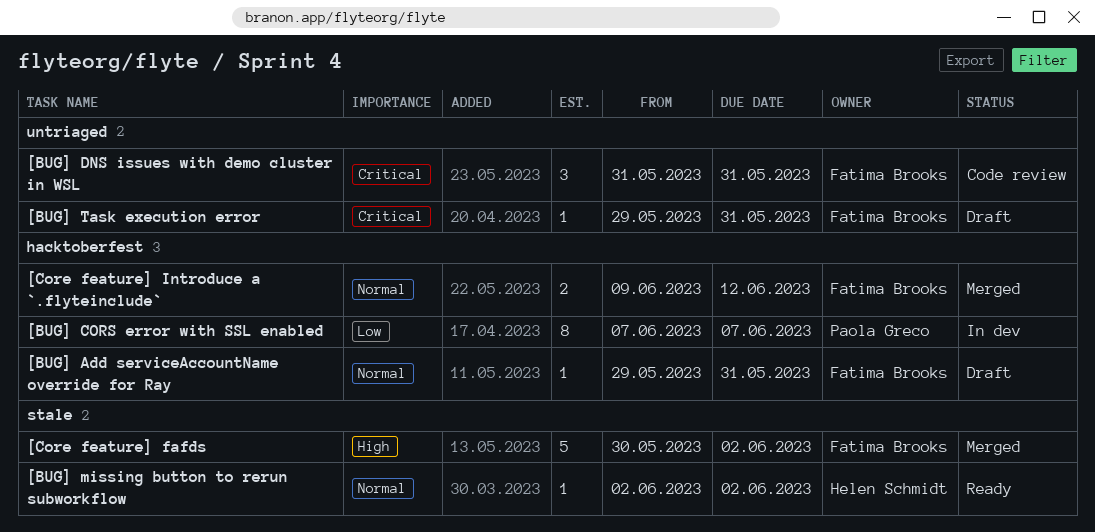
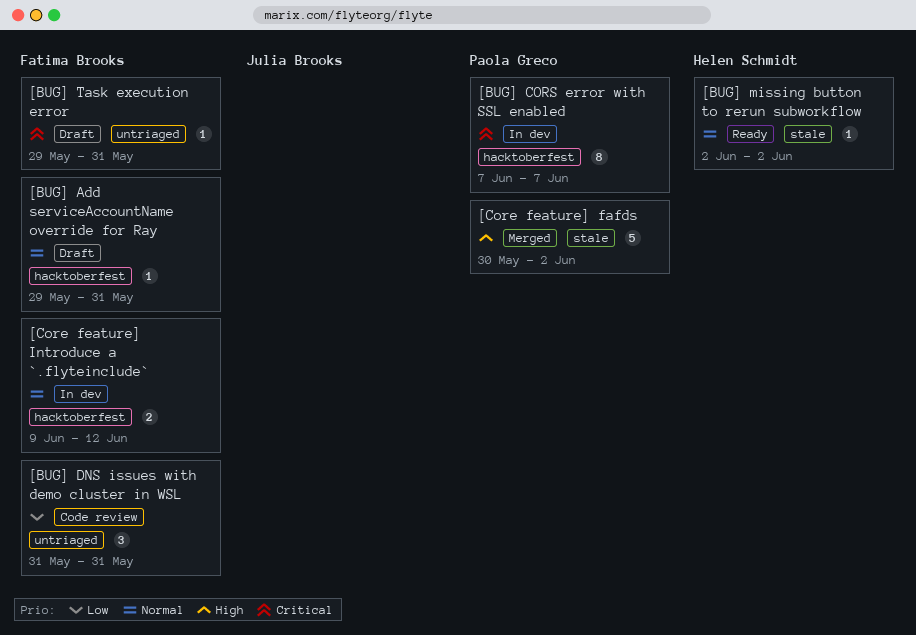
[BUG] CORS error with SSL enabled, priority: Low -> Critical
[BUG] DNS issues with demo cluster in WSL, priority: Critical -> Low
[Core feature] fafds, owner: Fatima Brooks -> Paola Greco
[Core feature] Introduce a `.flyteinclude`, status: Merged -> In dev

